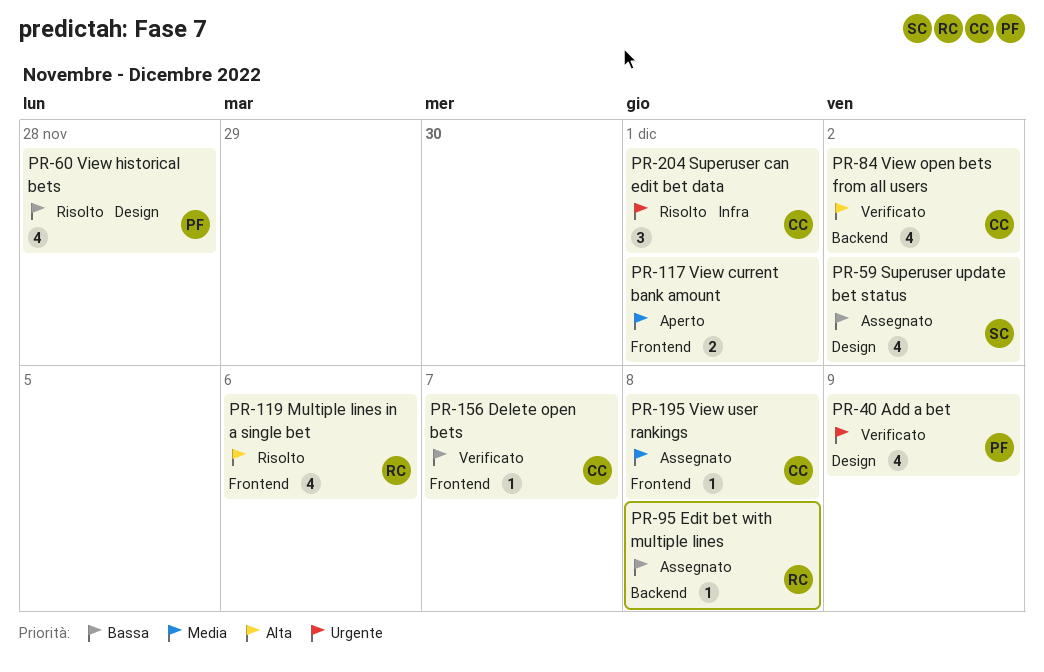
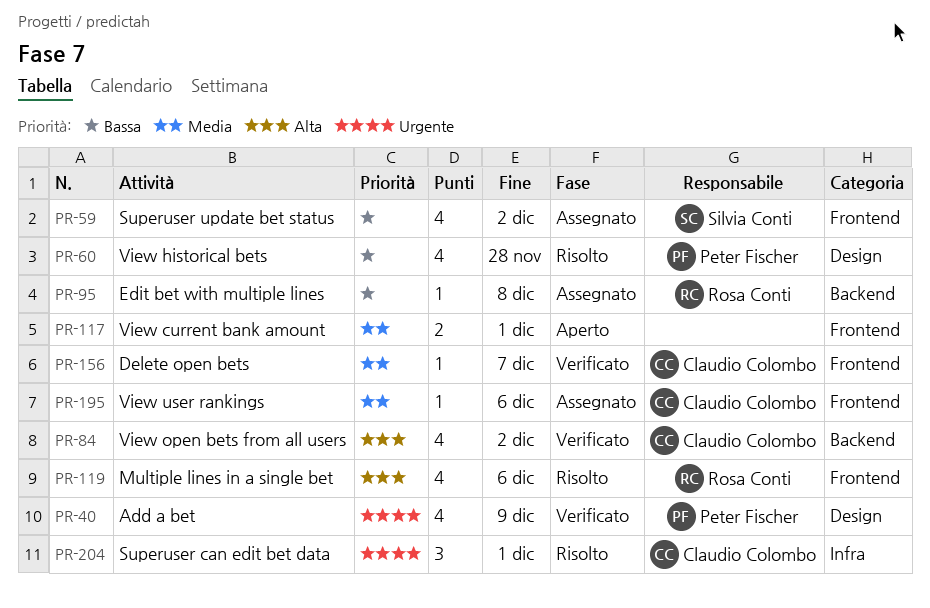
PR-59, label: Design -> Frontend
PR-156, priority: Bassa -> Media
PR-195, due: Dec 8 -> Dec 6

